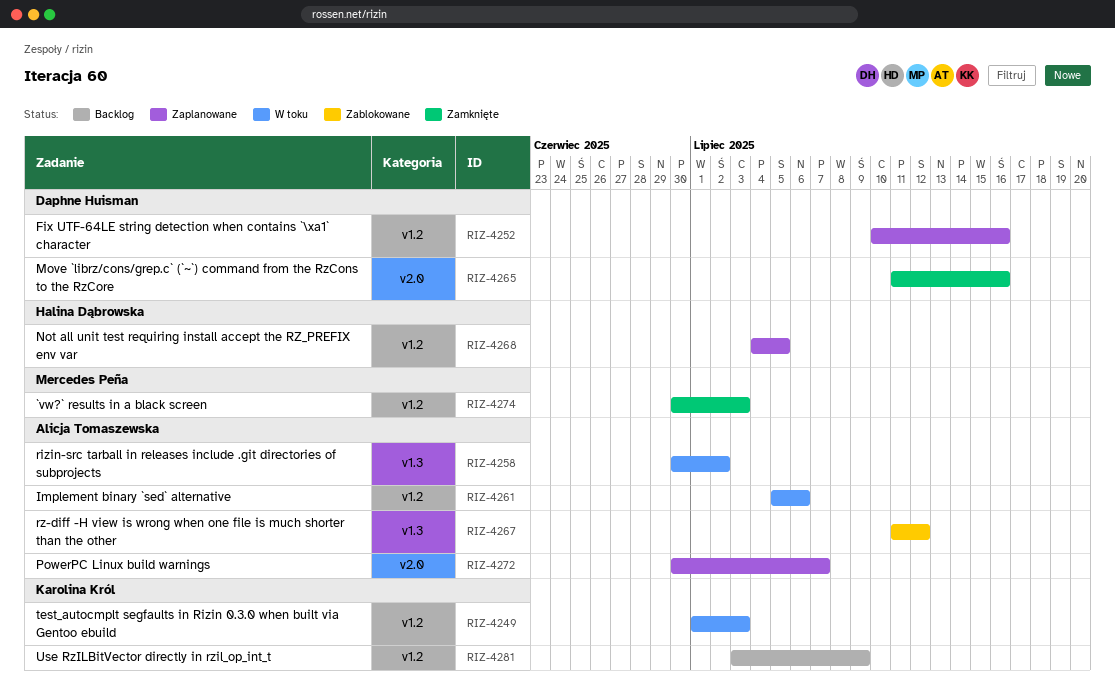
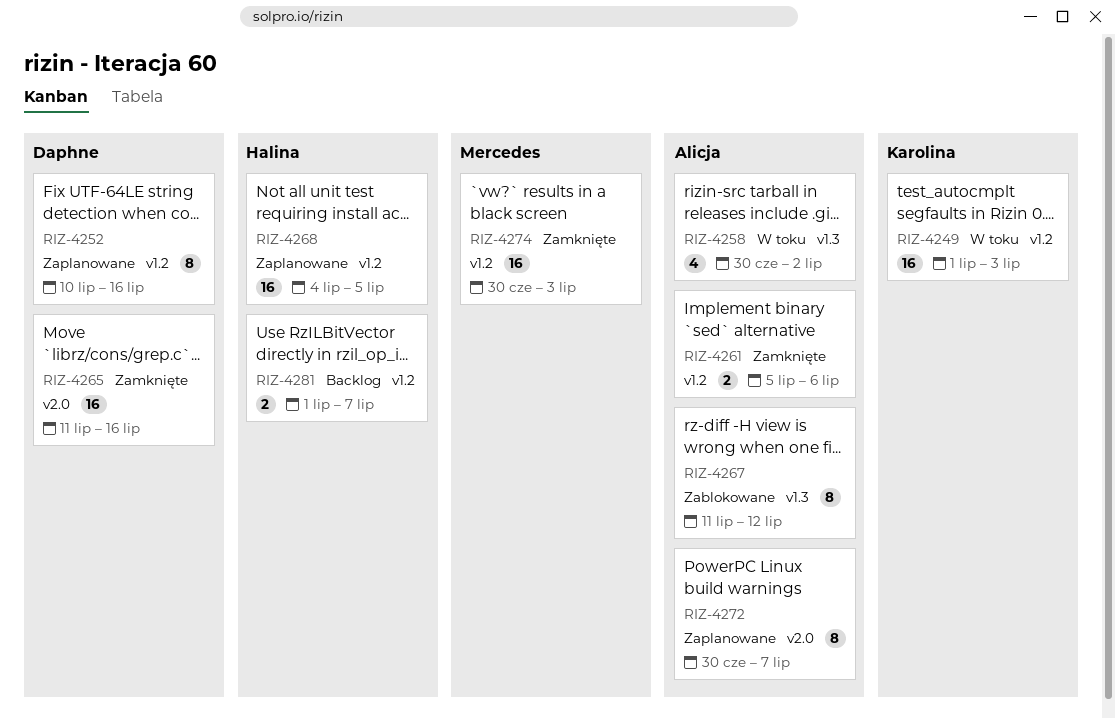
RIZ-4261, status: W toku -> Zamknięte
RIZ-4281, owner: Karolina Król -> Halina Dąbrowska
RIZ-4281, start: Jul 3 -> Jul 1
RIZ-4281, due: Jul 9 -> Jul 7

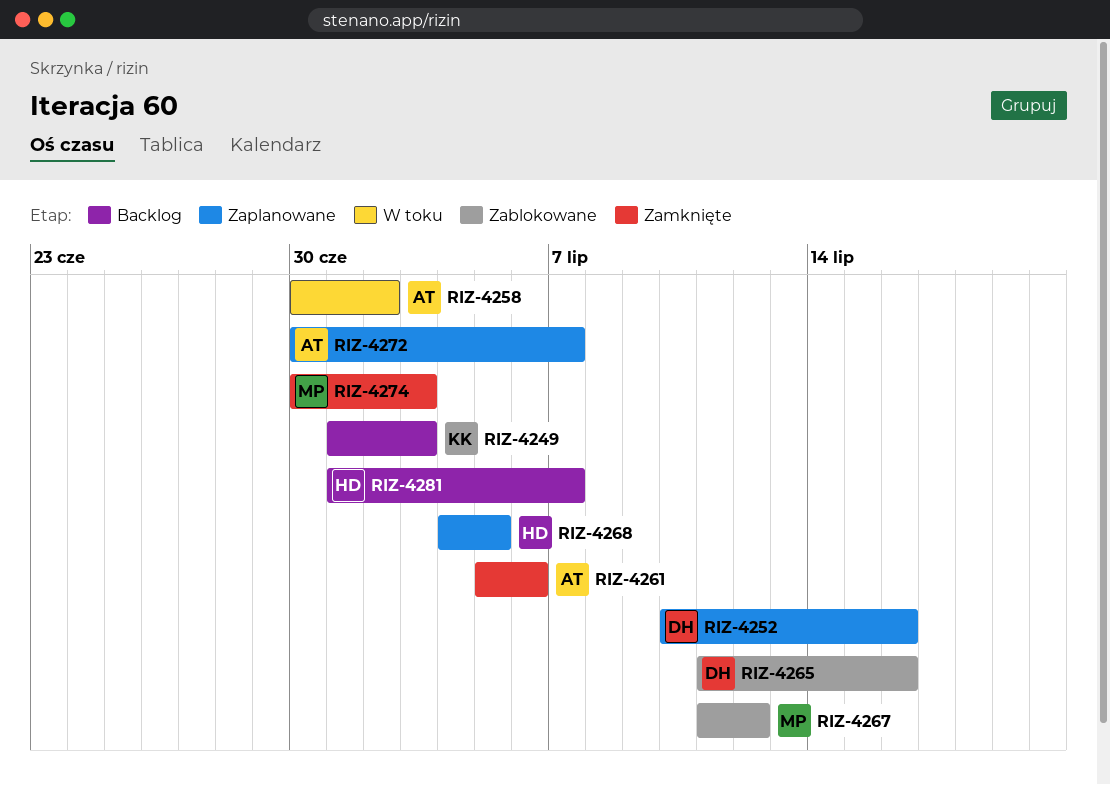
RIZ-4249, status: W toku -> Backlog
RIZ-4265, status: Zamknięte -> Zablokowane
RIZ-4267, owner: Alicja -> Mercedes

